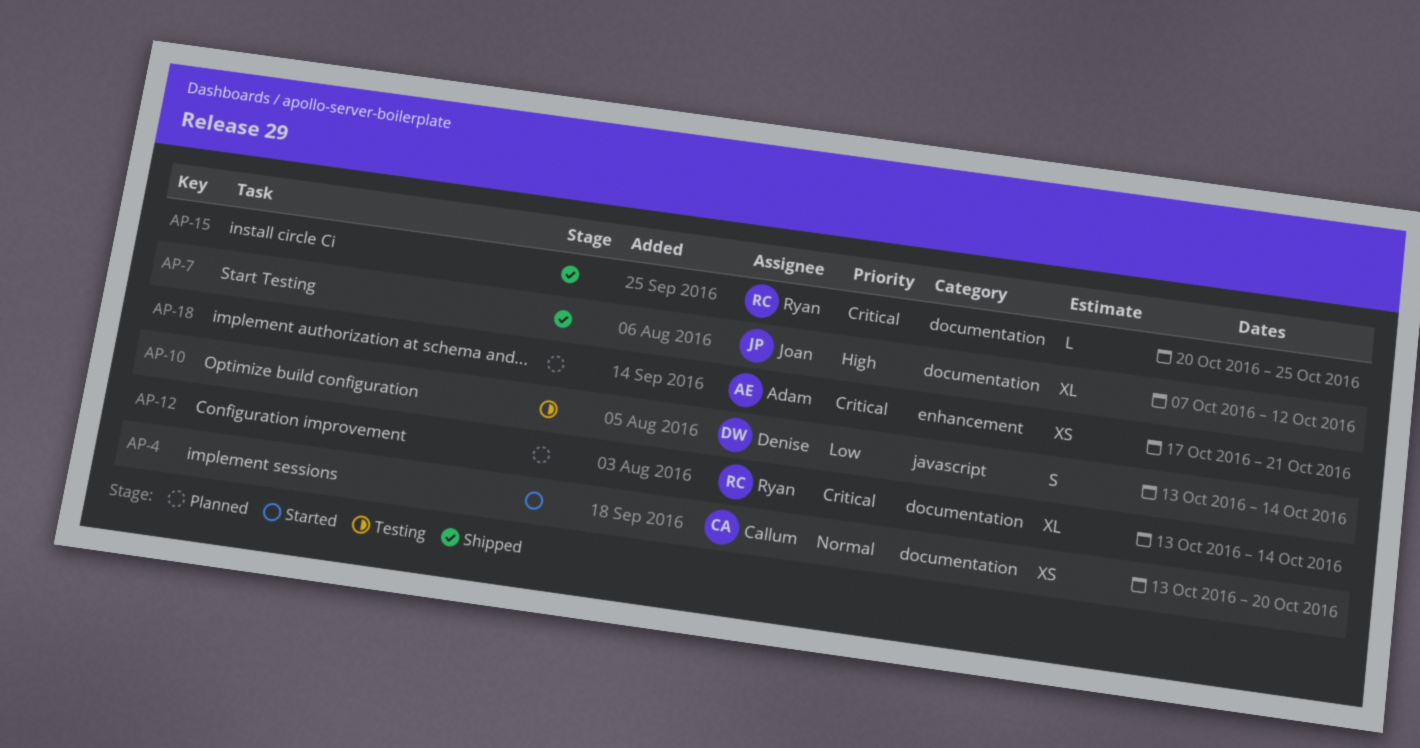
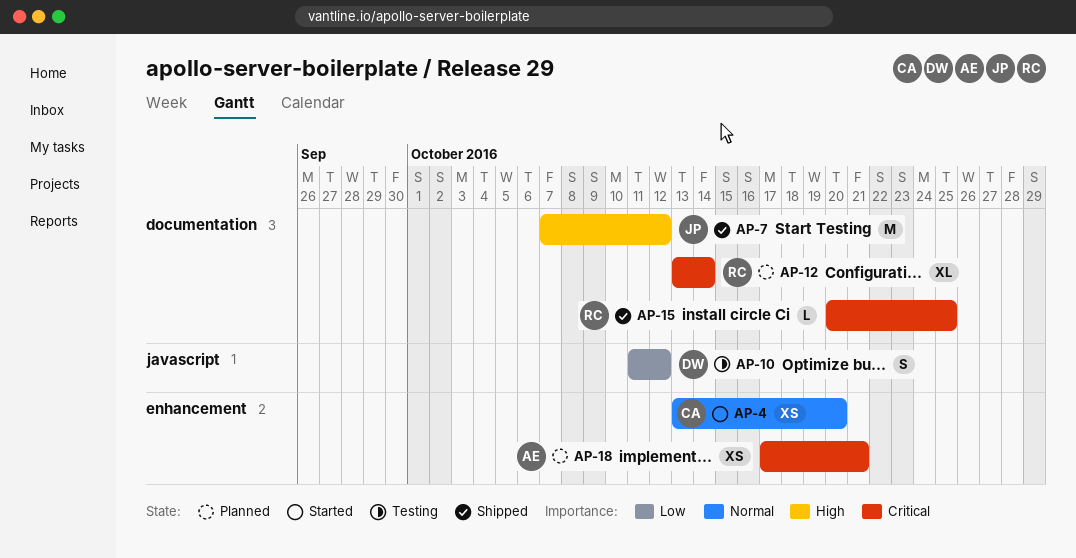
AP-4, label: documentation -> enhancement
AP-7, estimate: XL -> M
AP-10, start: Oct 13 -> Oct 11
AP-10, due: Oct 14 -> Oct 12

